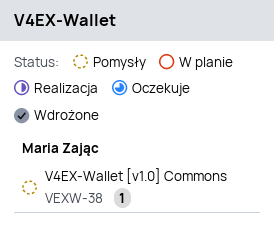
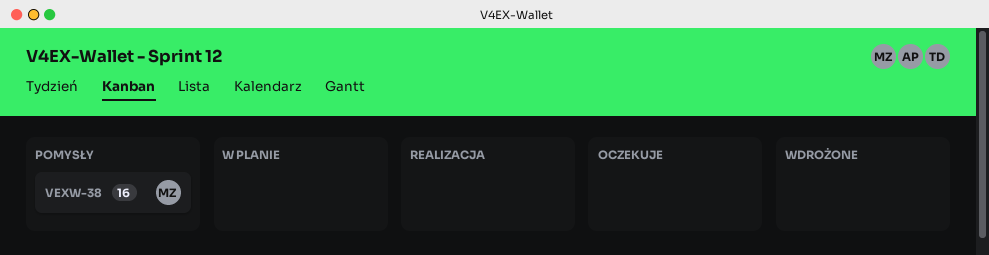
VEXW-38, estimate: 1 -> 16

